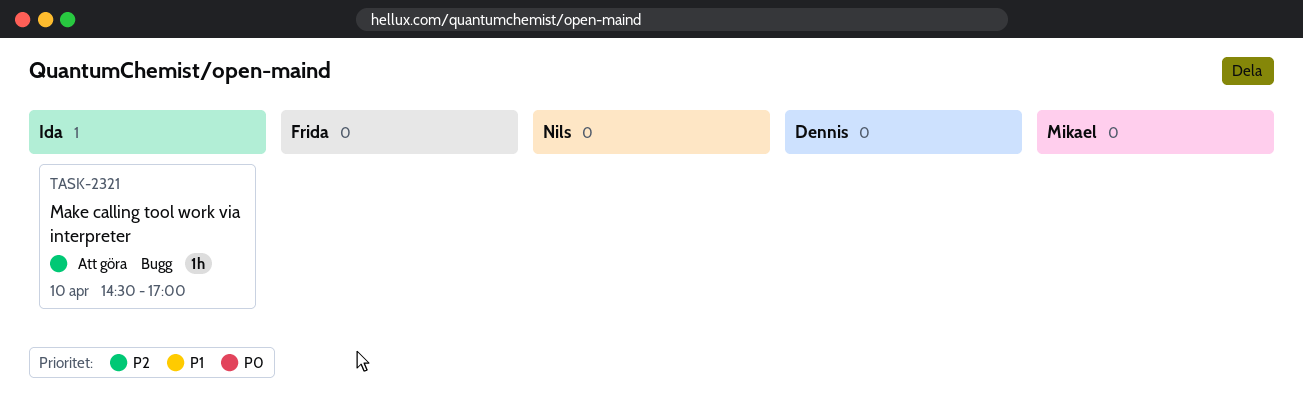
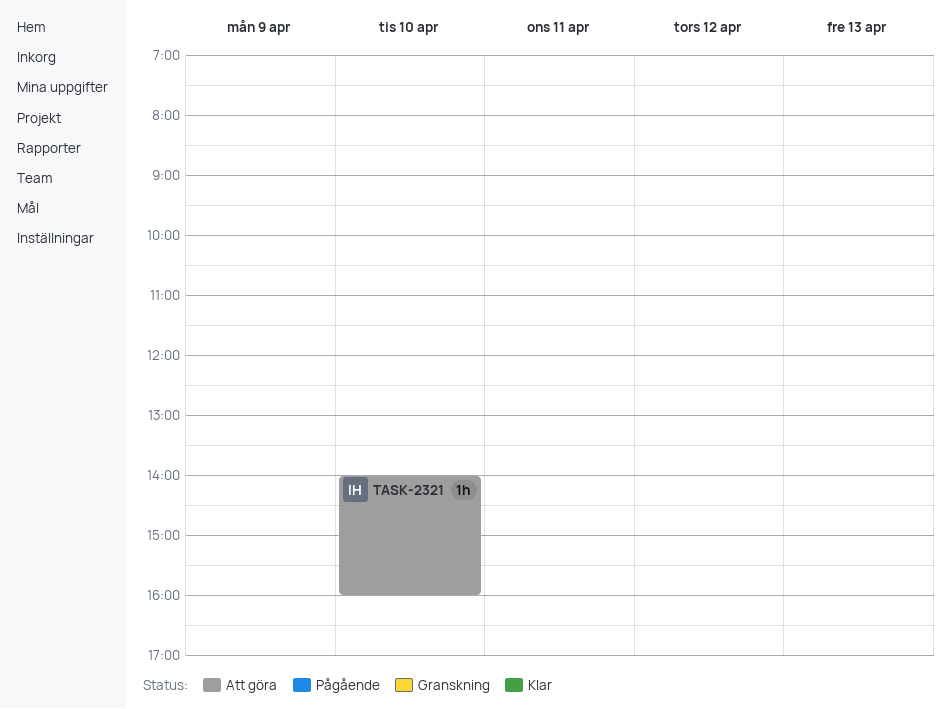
TASK-2321, begins: 14:30 -> 14:00
TASK-2321, ends: 17:00 -> 16:00

